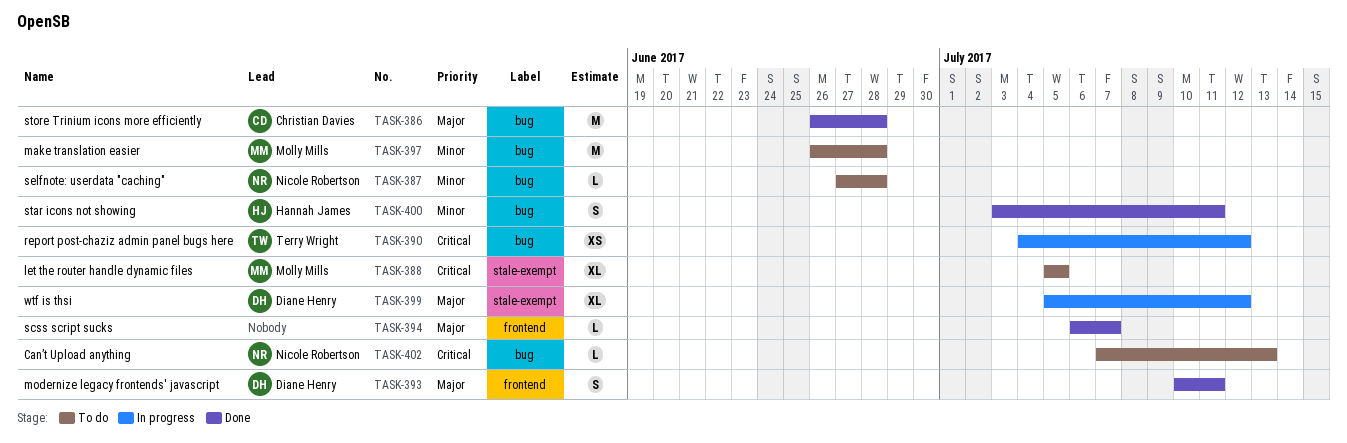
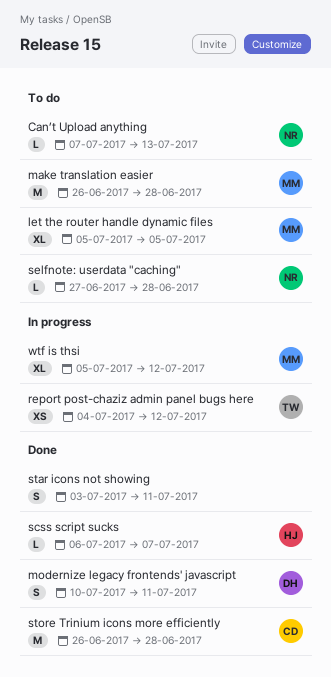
scss script sucks, owner: none -> Hannah James
star icons not showing, owner: Hannah James -> none
wtf is thsi, owner: Diane Henry -> Molly Mills

